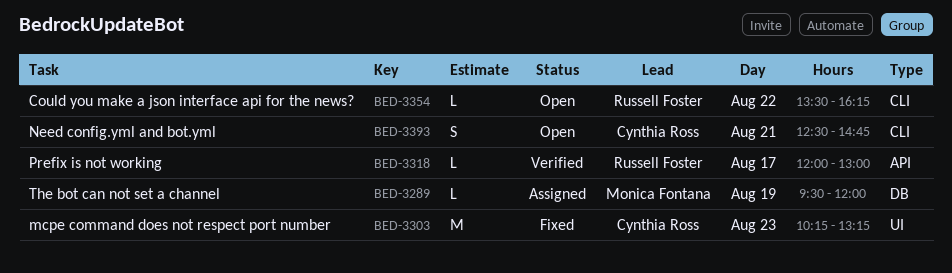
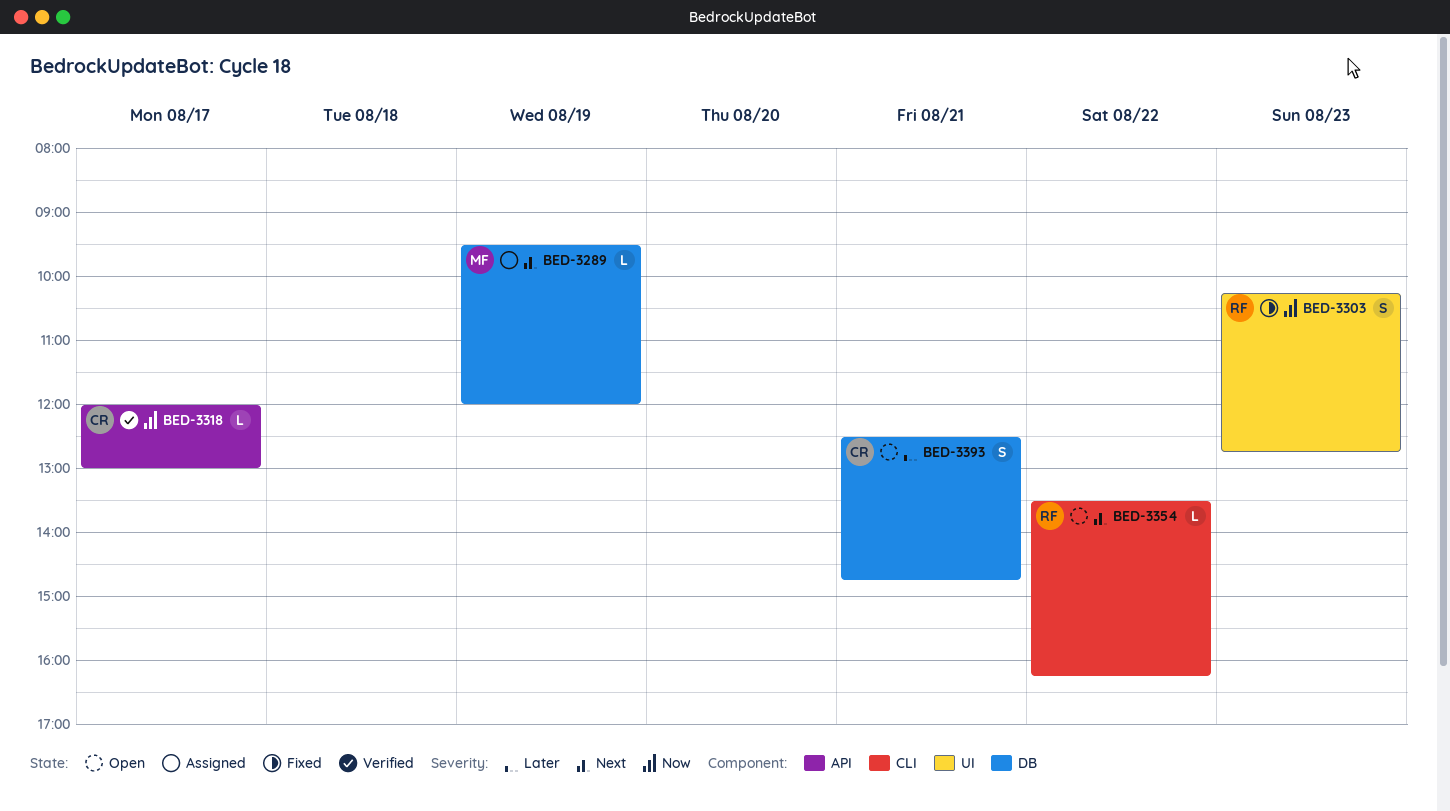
BED-3303, owner: Cynthia Ross -> Russell Foster
BED-3303, estimate: M -> S
BED-3303, ends: 13:15 -> 12:45
BED-3318, owner: Russell Foster -> Cynthia Ross
BED-3393, label: CLI -> DB

